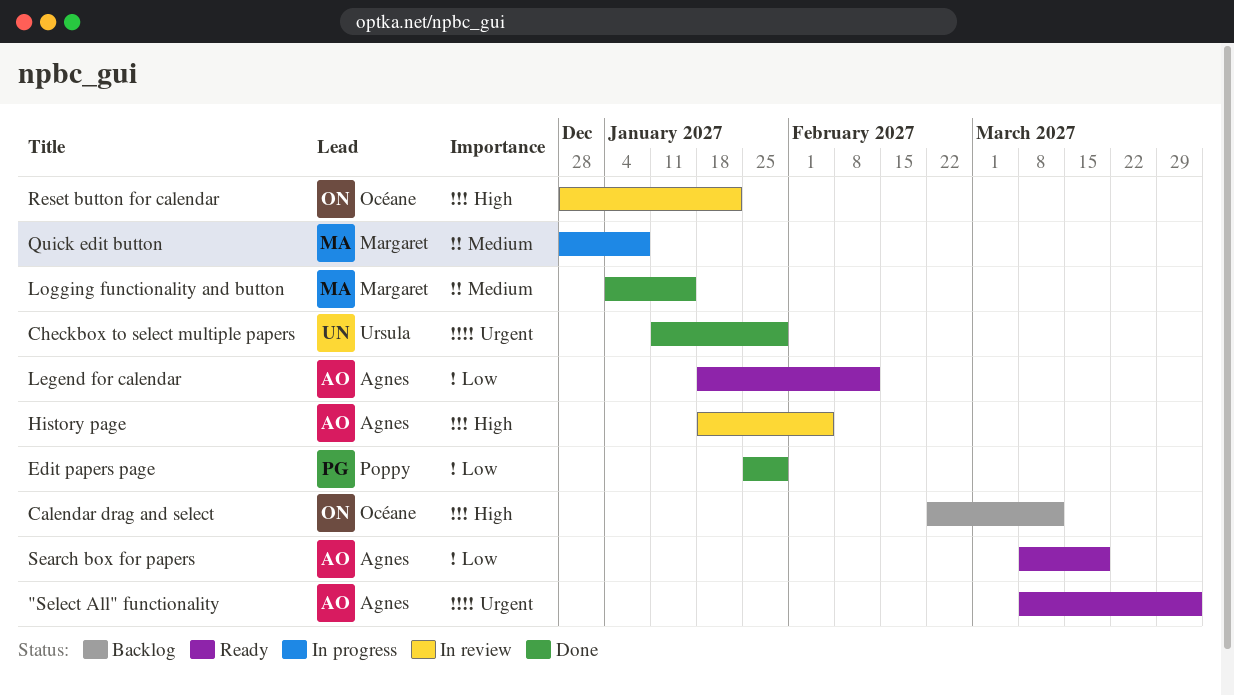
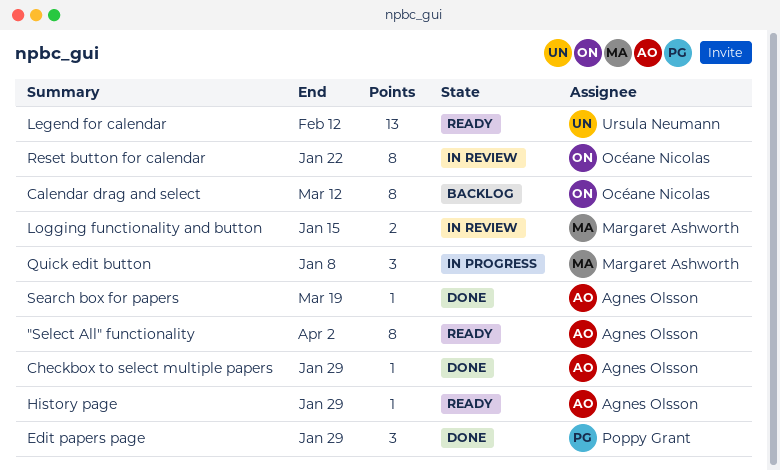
Checkbox to select multiple papers, owner: Ursula Neumann -> Agnes Olsson
History page, status: In review -> Ready
History page, due: Feb 5 -> Jan 29
Legend for calendar, owner: Agnes Olsson -> Ursula Neumann
Logging functionality and button, status: Done -> In review
Search box for papers, status: Ready -> Done

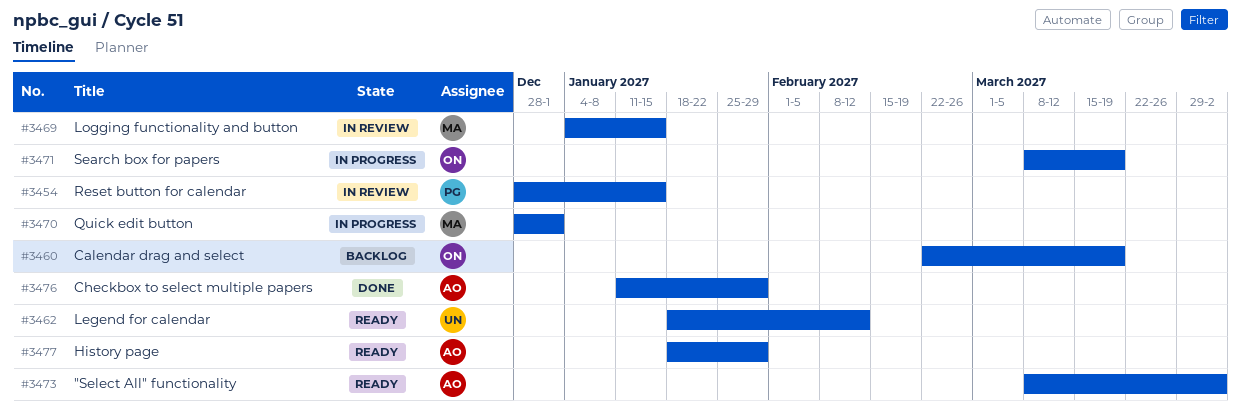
Calendar drag and select, due: Mar 12 -> Mar 19
Edit papers page: present -> none
Quick edit button, due: Jan 8 -> Jan 1
Reset button for calendar, owner: Océane Nicolas -> Poppy Grant
Reset button for calendar, due: Jan 22 -> Jan 15
Search box for papers, status: Done -> In progress
Search box for papers, owner: Agnes Olsson -> Océane Nicolas

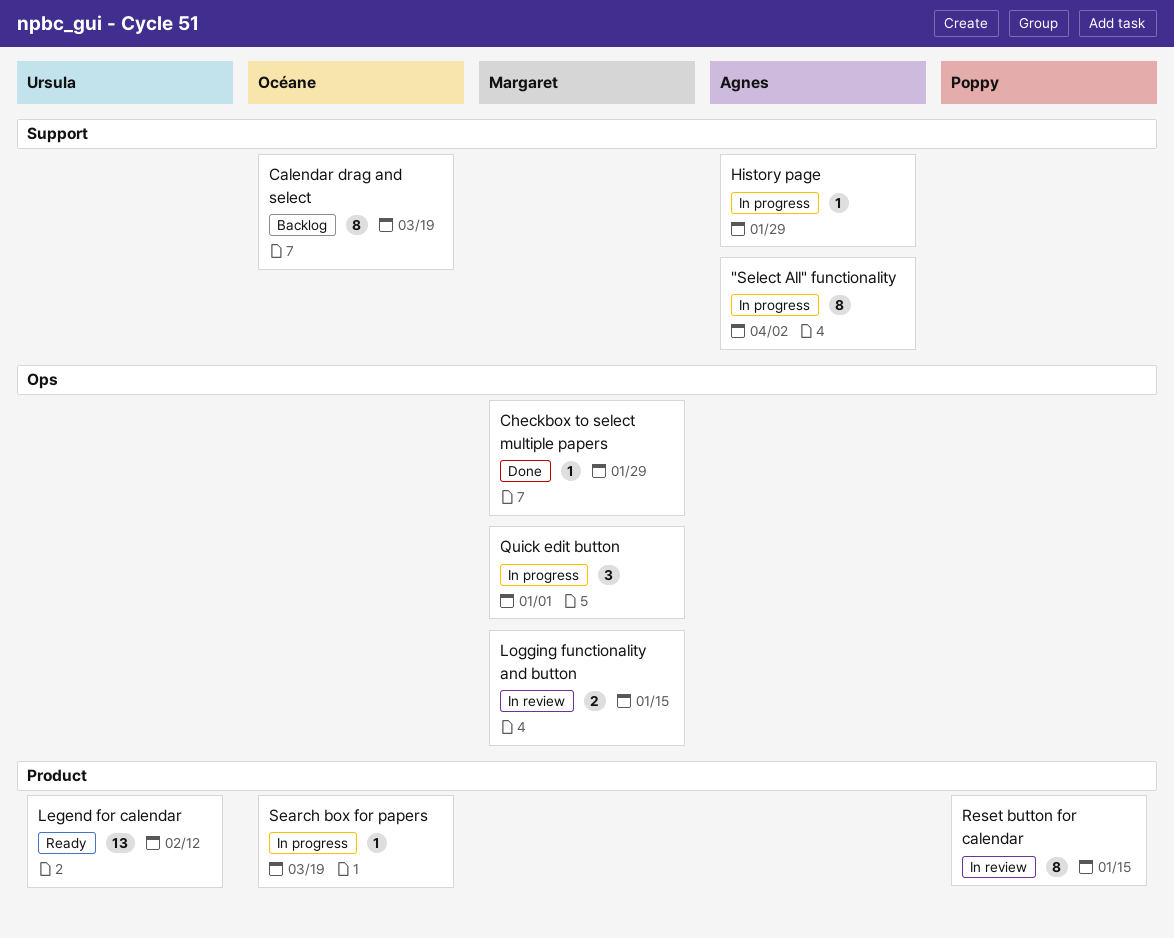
"Select All" functionality, status: Ready -> In progress
Checkbox to select multiple papers, owner: Agnes -> Margaret
History page, status: Ready -> In progress

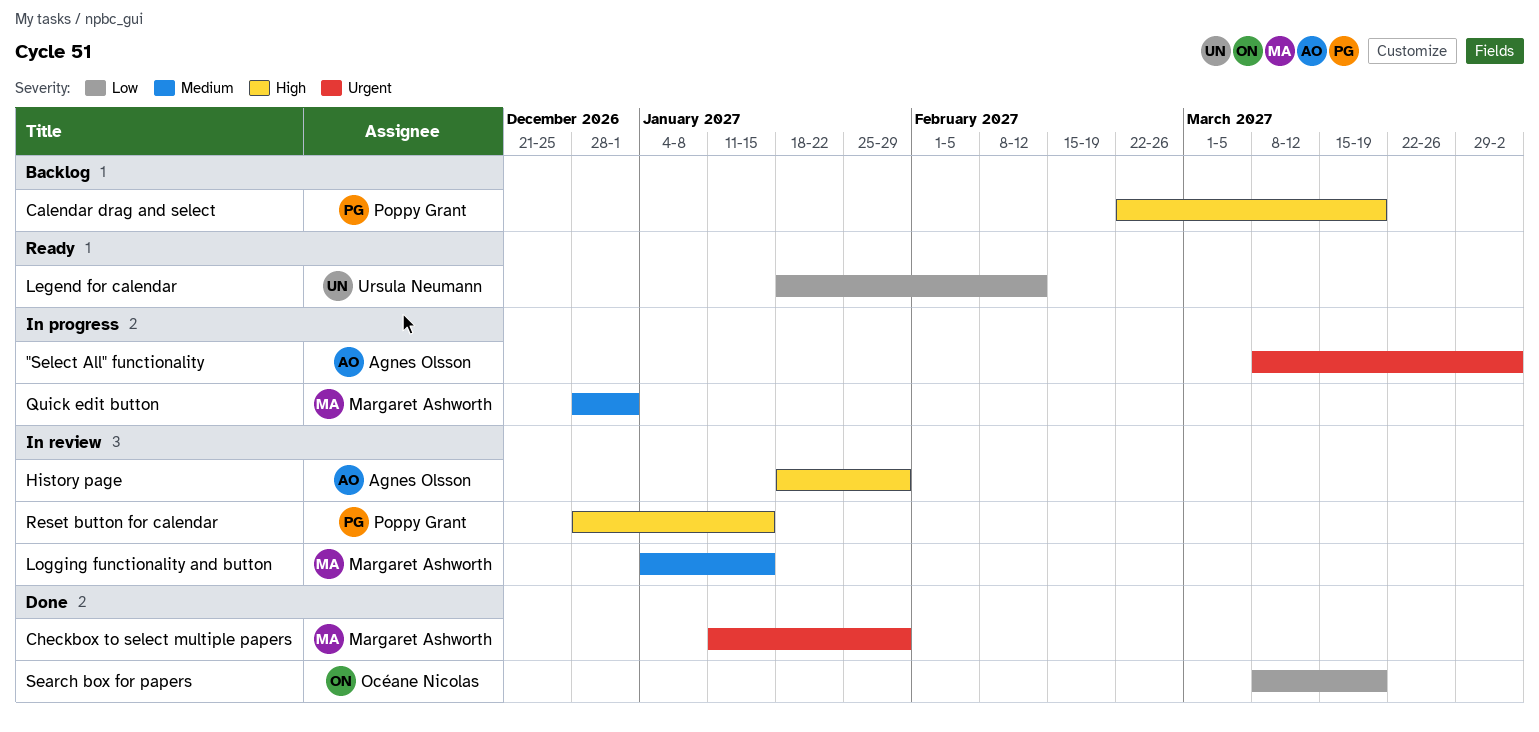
Calendar drag and select, owner: Océane Nicolas -> Poppy Grant
History page, status: In progress -> In review
Search box for papers, status: In progress -> Done

